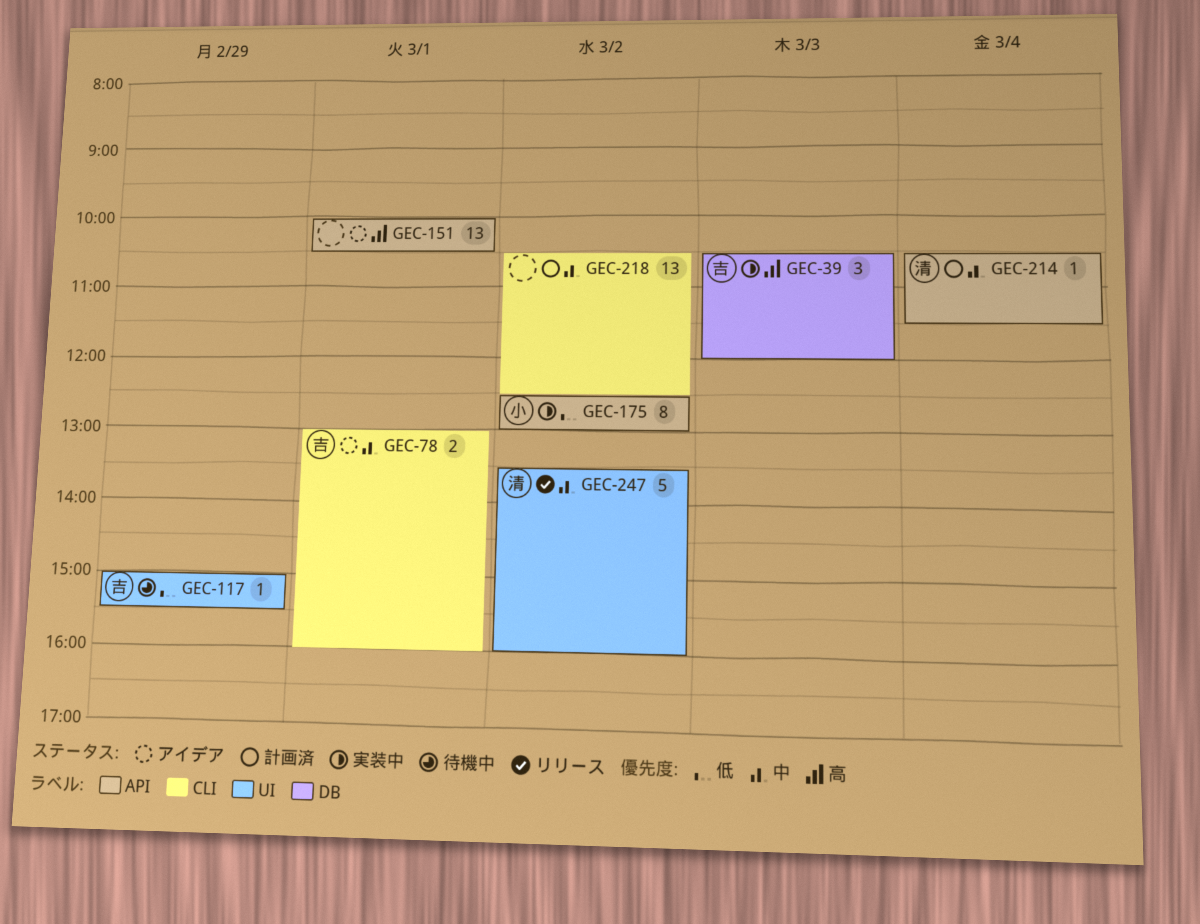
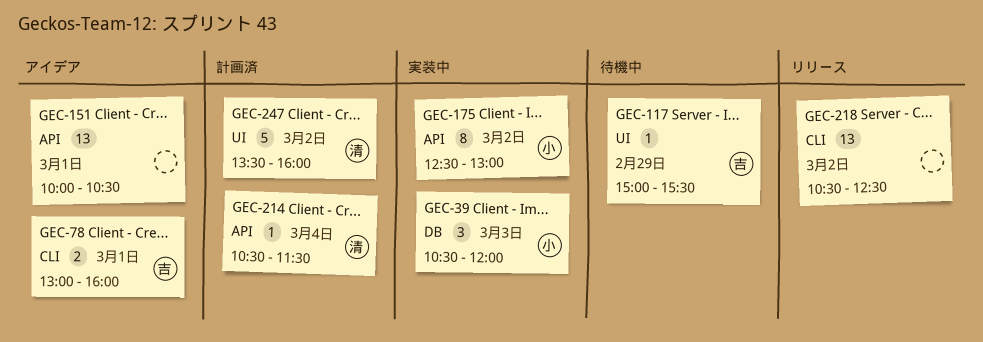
GEC-39, owner: 吉 -> 小
GEC-218, status: 計画済 -> リリース
GEC-247, status: リリース -> 計画済

